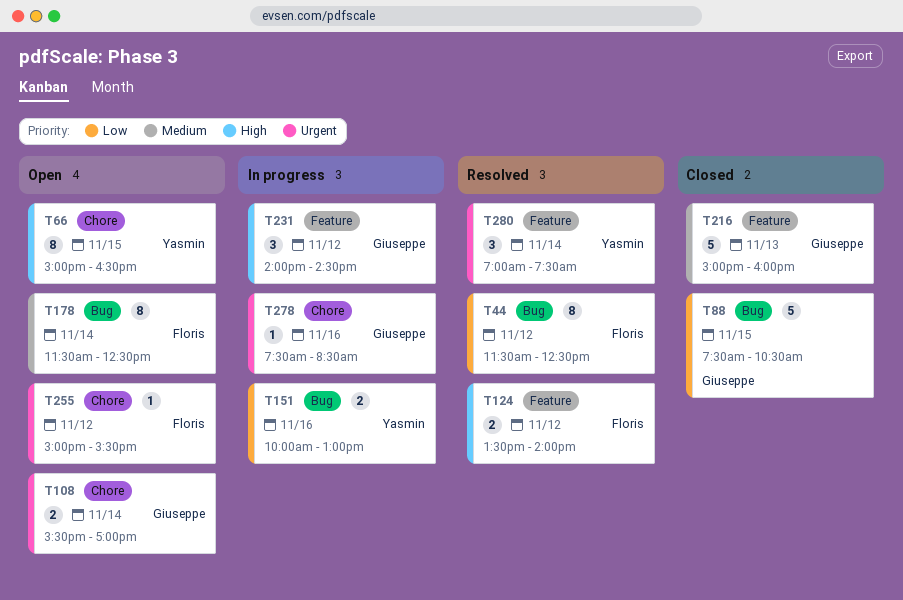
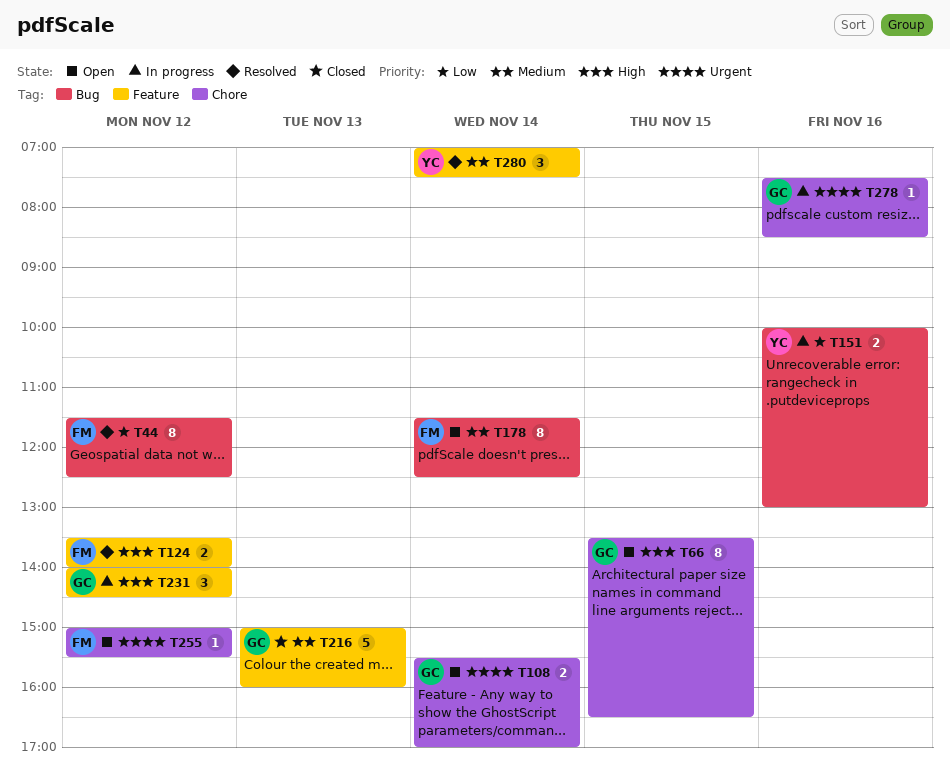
T66, owner: Yasmin -> Giuseppe
T66, begins: 15:00 -> 13:30
T88: present -> none
T280, priority: Urgent -> Medium

